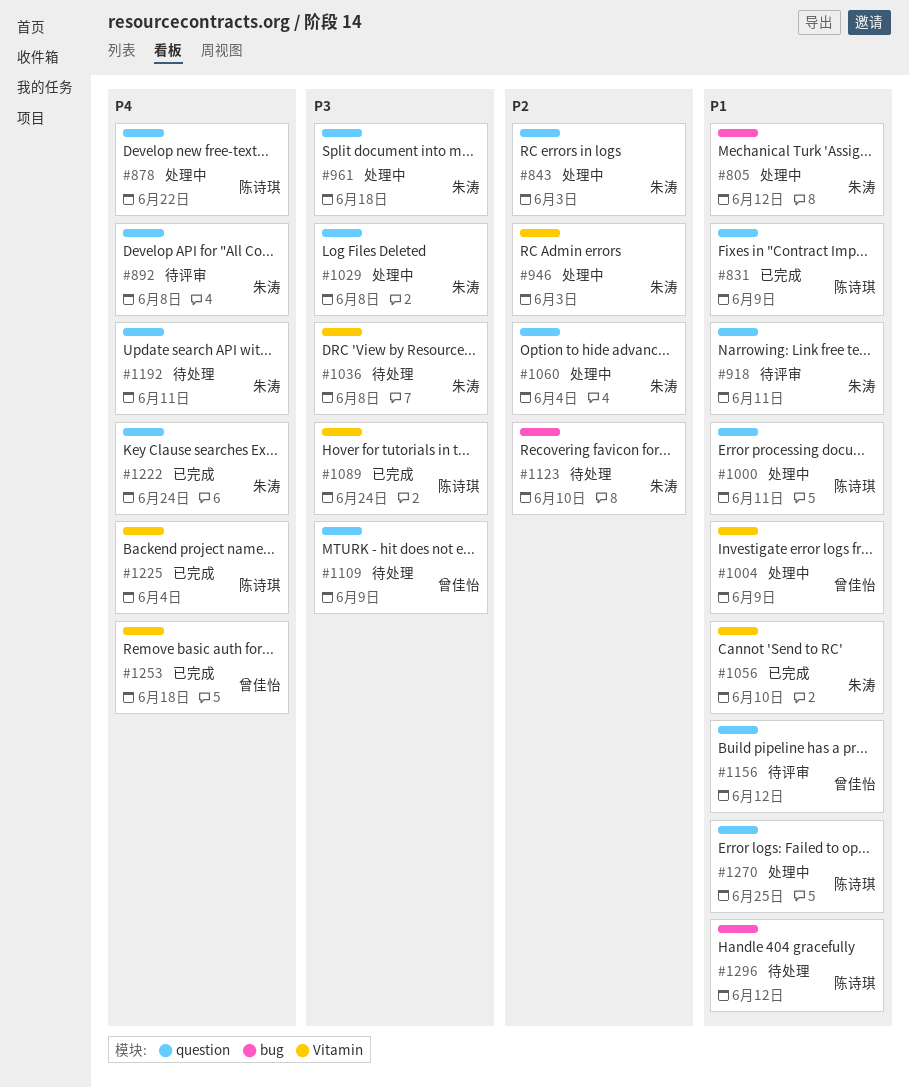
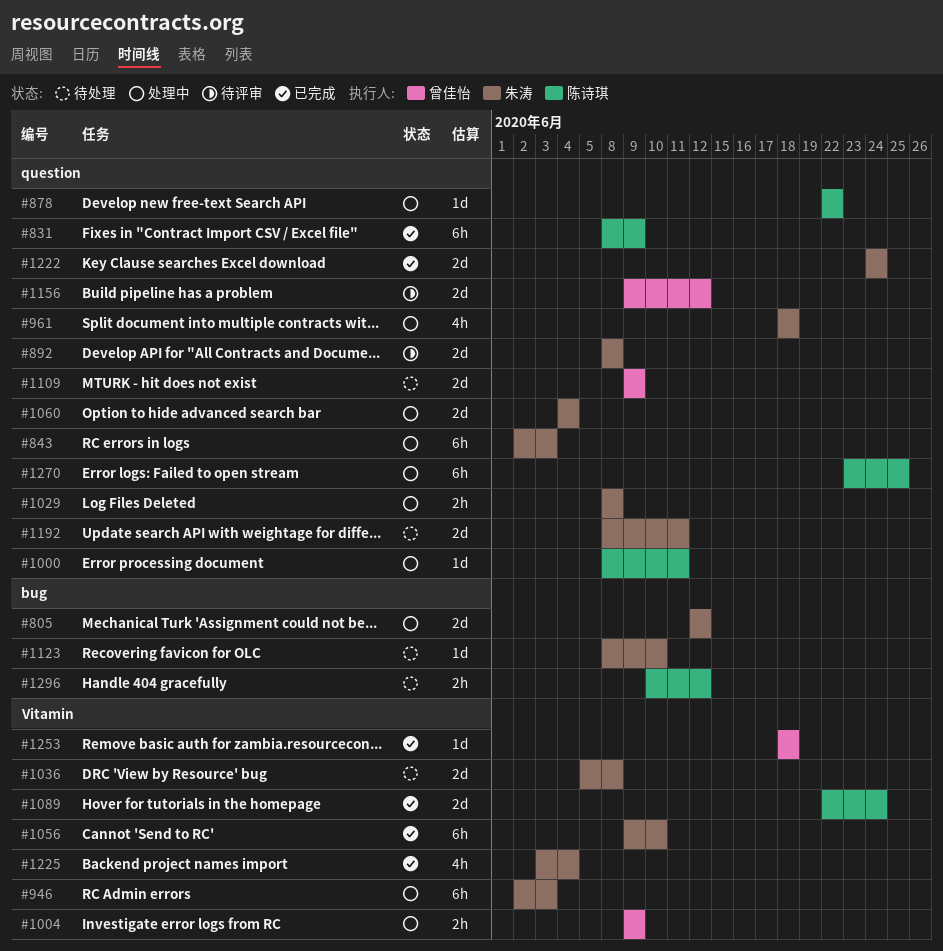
#918: present -> none
#1225, owner: 陈诗琪 -> 朱涛

